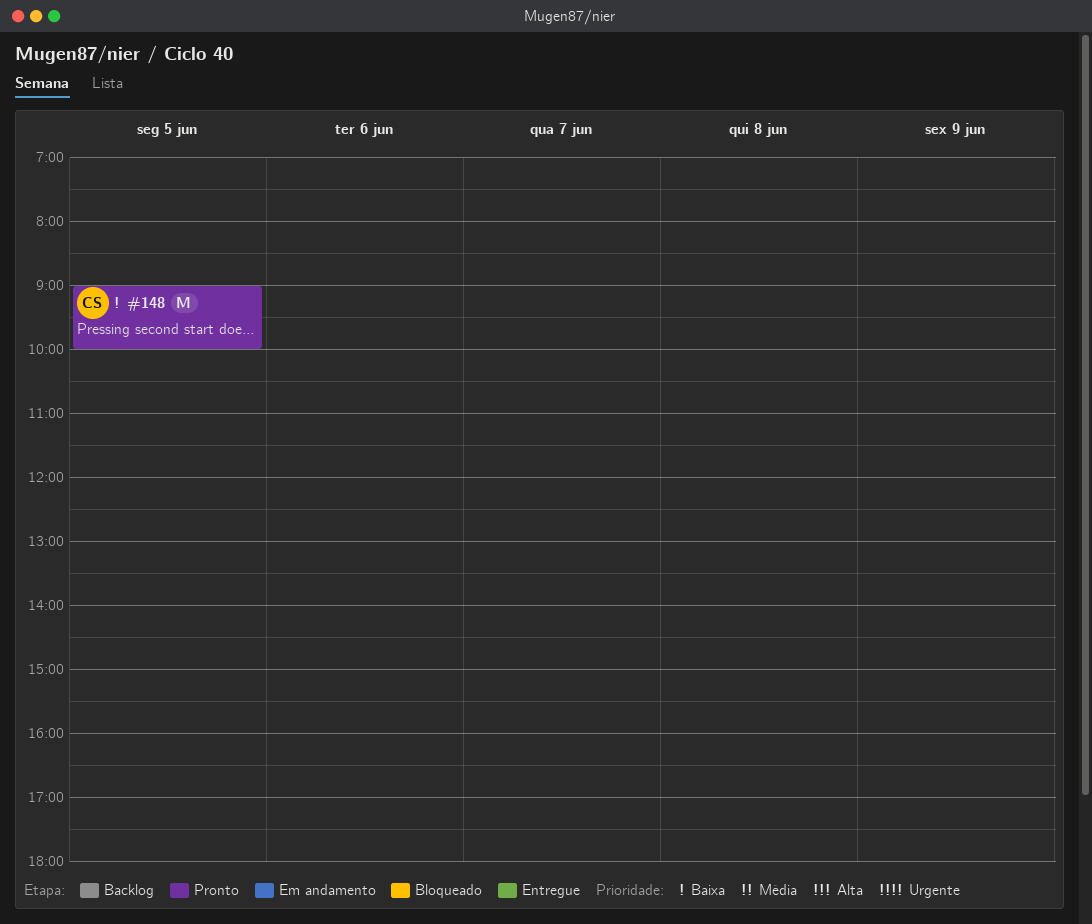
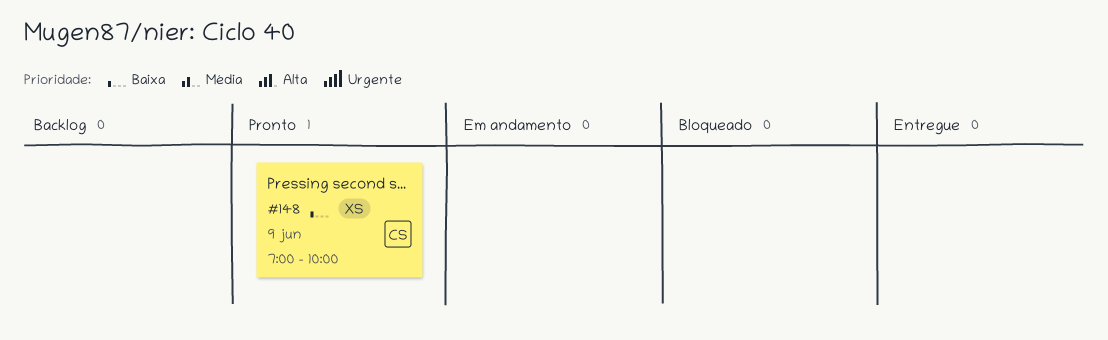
#148, estimate: M -> XS
#148, day: Jun 5 -> Jun 9
#148, begins: 09:00 -> 07:00

